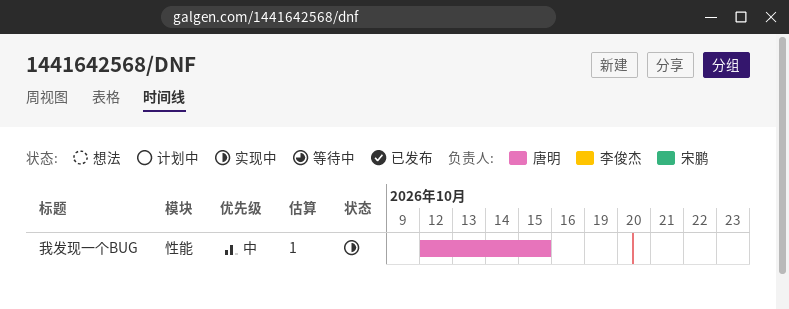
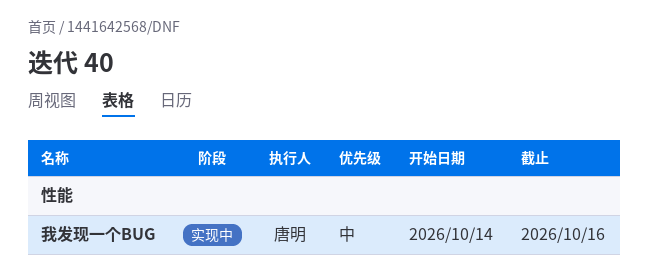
我发现一个BUG, start: Oct 12 -> Oct 14
我发现一个BUG, due: Oct 15 -> Oct 16

